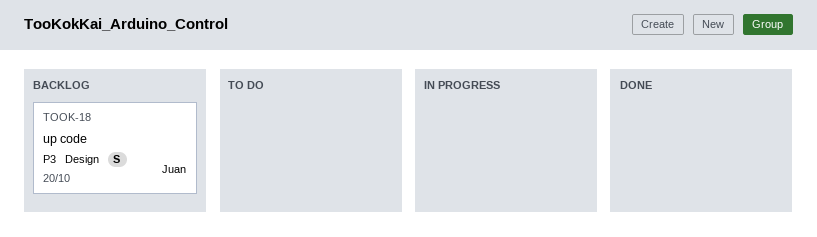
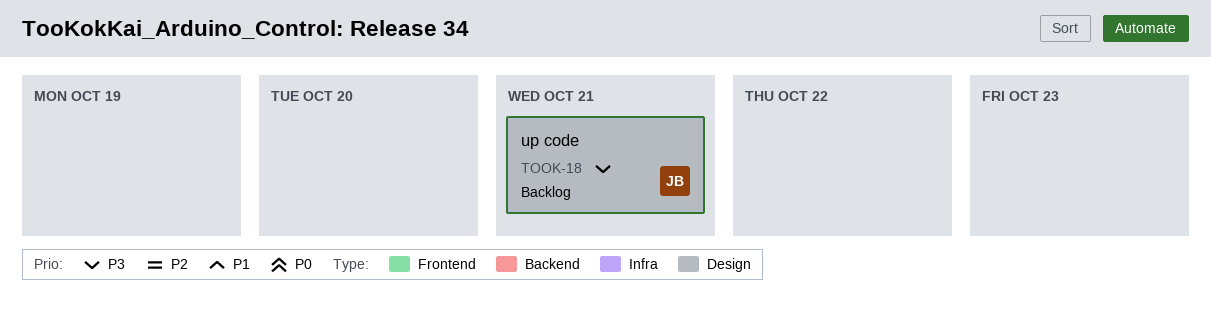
TOOK-18, due: Oct 20 -> Oct 21

